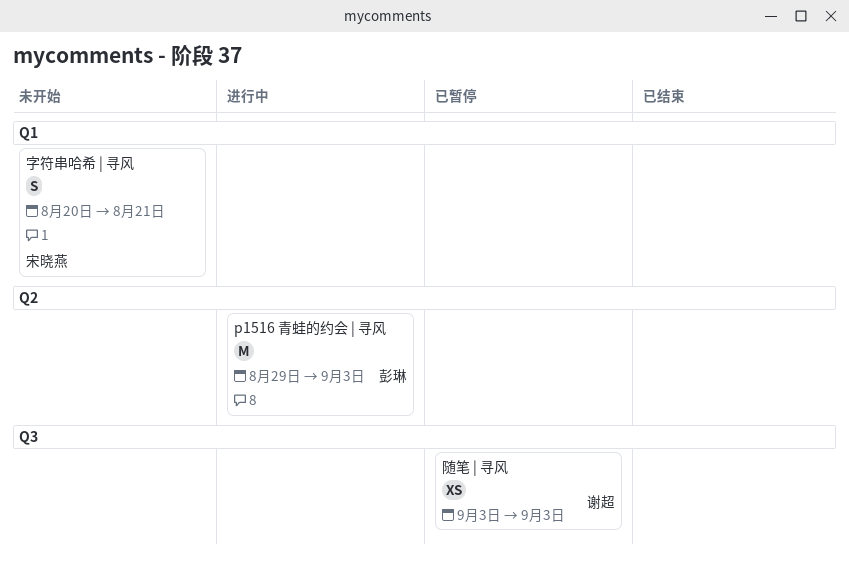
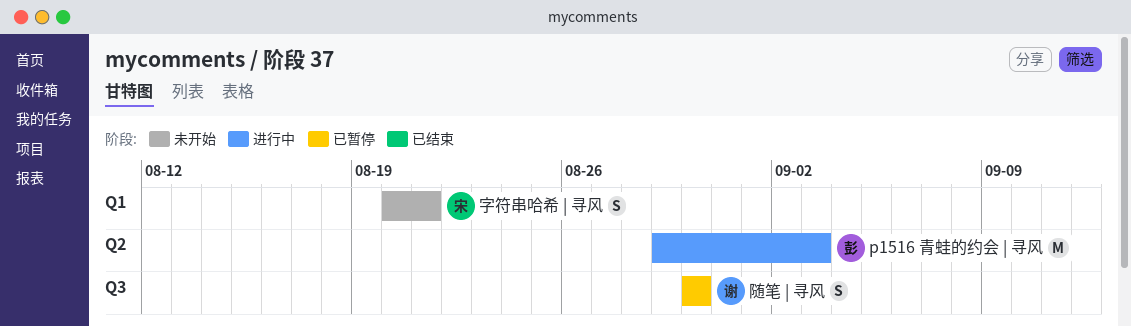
随笔 | 寻风, estimate: XS -> S
随笔 | 寻风, start: Sep 3 -> Aug 30
随笔 | 寻风, due: Sep 3 -> Aug 30

